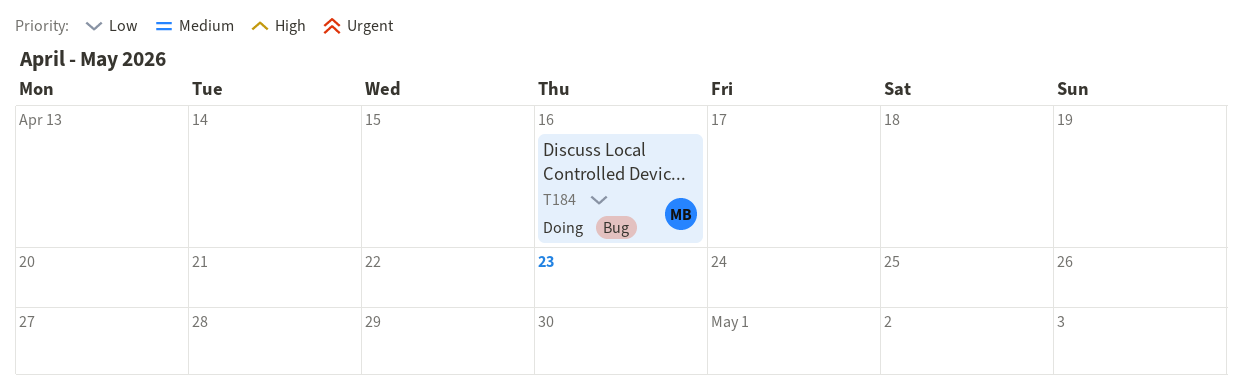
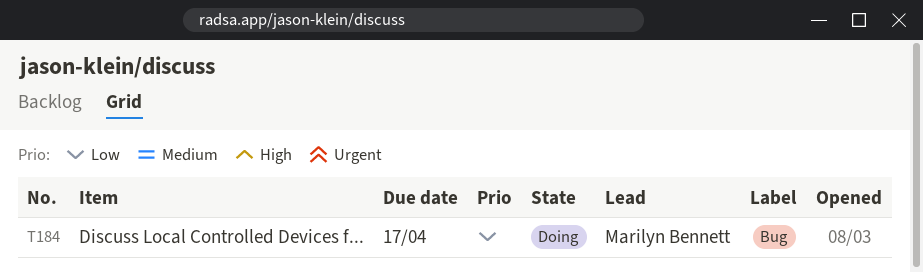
T184, due: Apr 16 -> Apr 17

